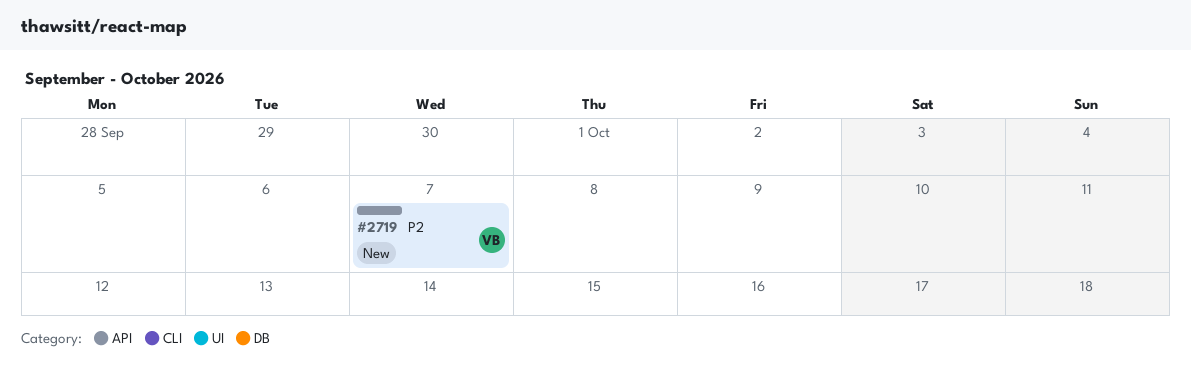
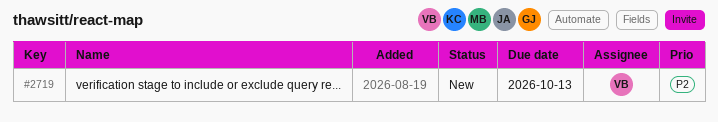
#2719, due: Oct 7 -> Oct 13

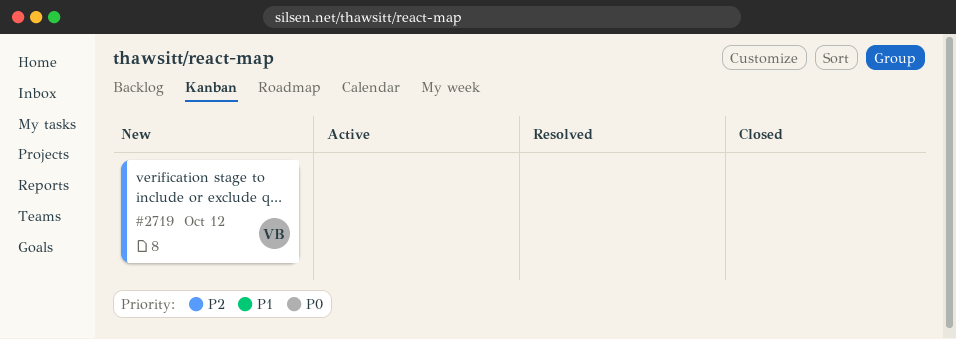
#2719, due: Oct 13 -> Oct 12

